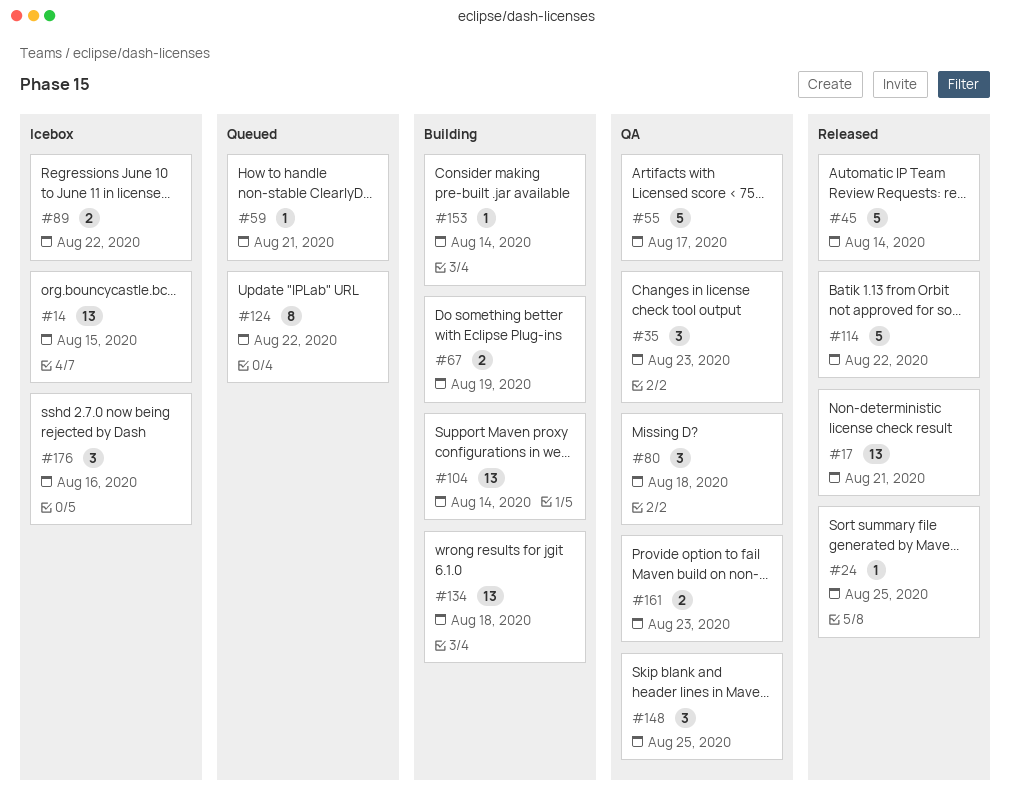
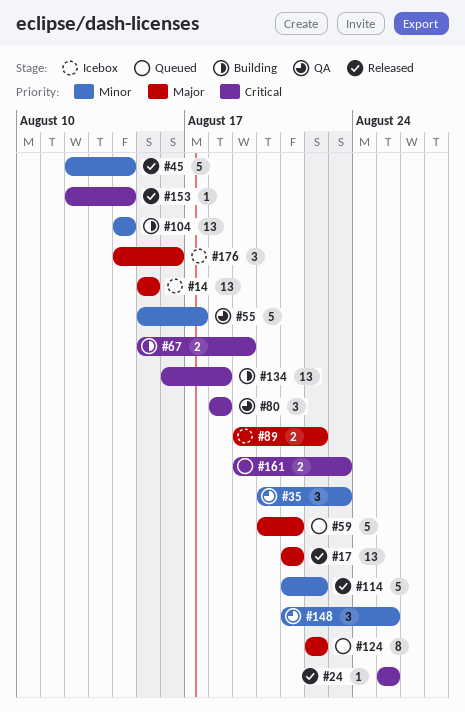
#59, estimate: 1 -> 5
#153, status: Building -> Released
#161, status: QA -> Queued

